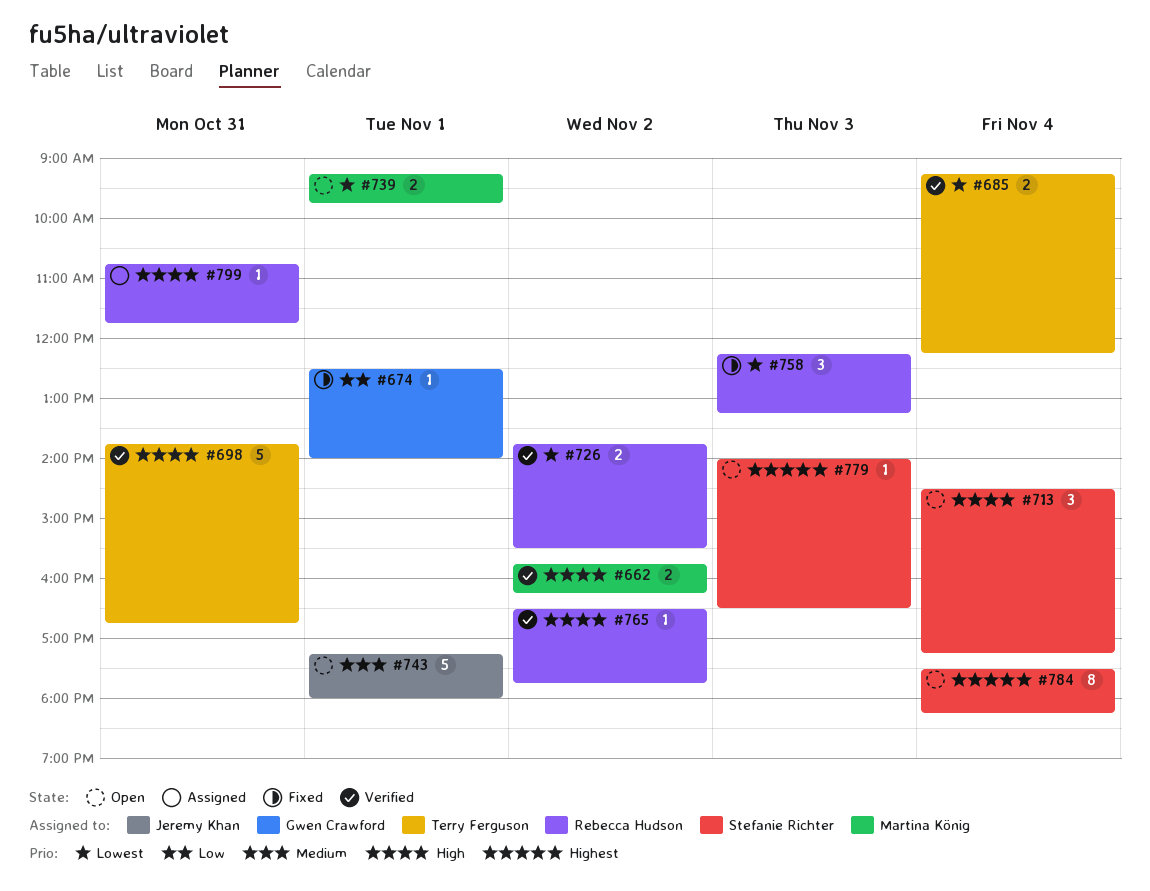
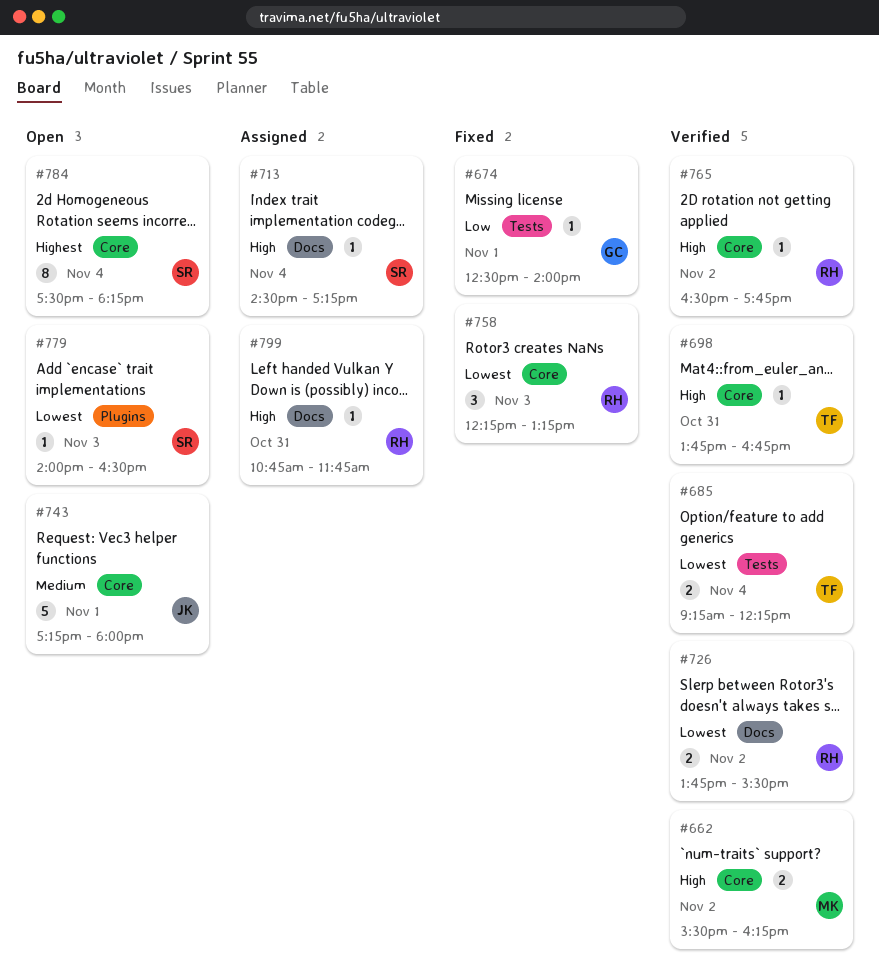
#662, begins: 15:45 -> 15:30
#698, estimate: 5 -> 1
#713, status: Open -> Assigned
#713, estimate: 3 -> 1
#739: present -> none
#779, priority: Highest -> Lowest

